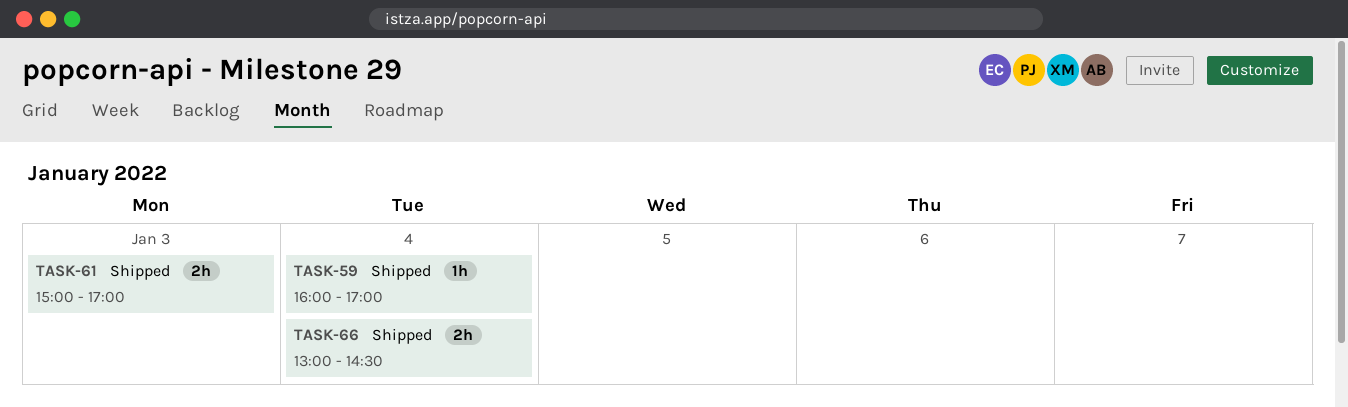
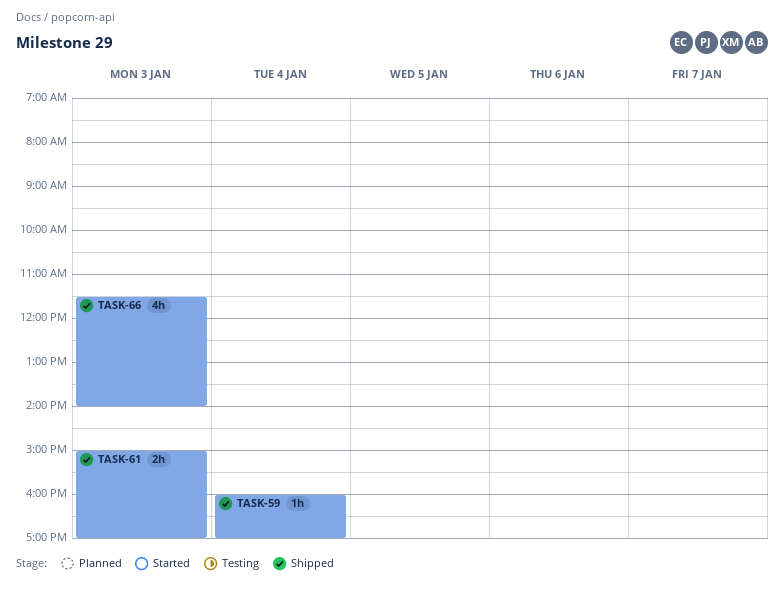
TASK-66, estimate: 2h -> 4h
TASK-66, day: Jan 4 -> Jan 3
TASK-66, begins: 13:00 -> 11:30
TASK-66, ends: 14:30 -> 14:00

